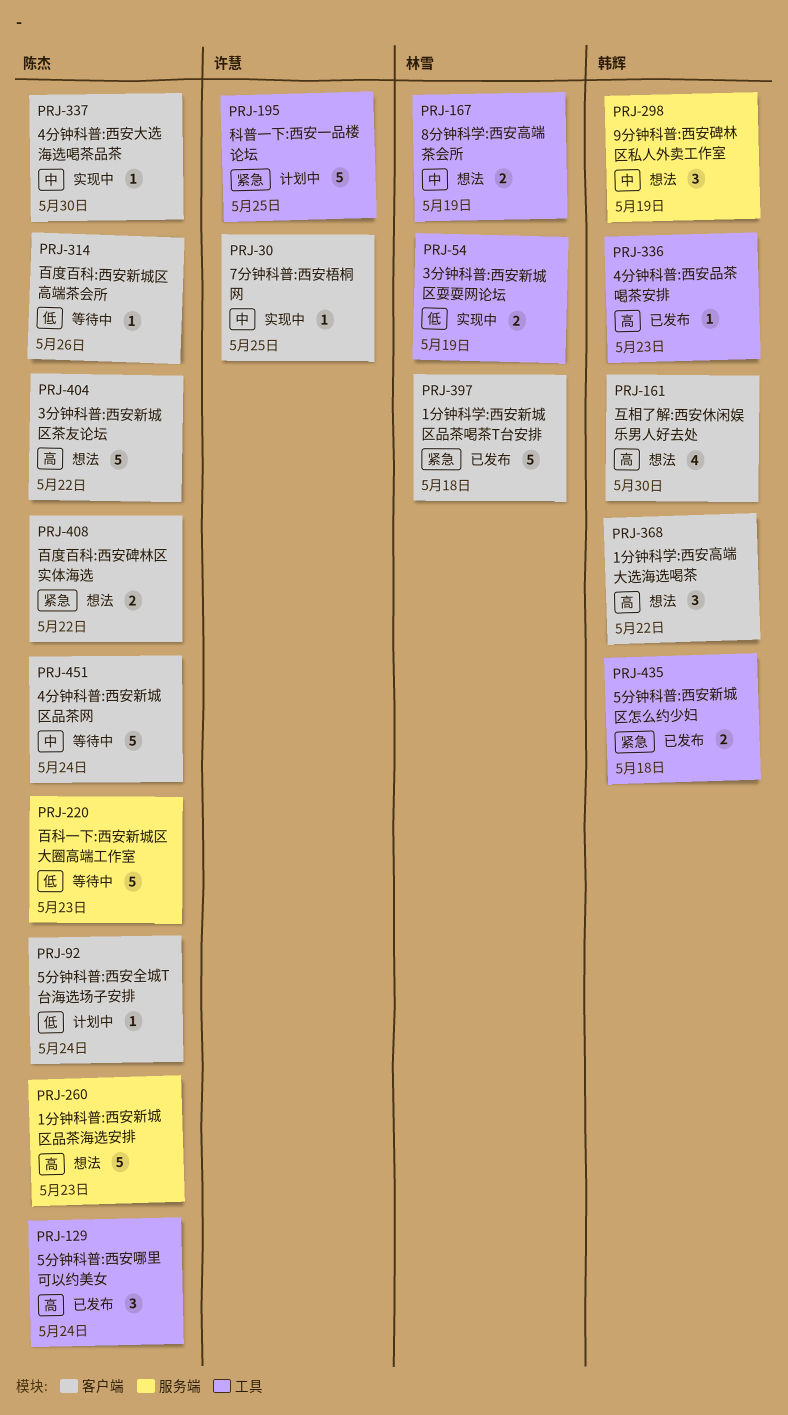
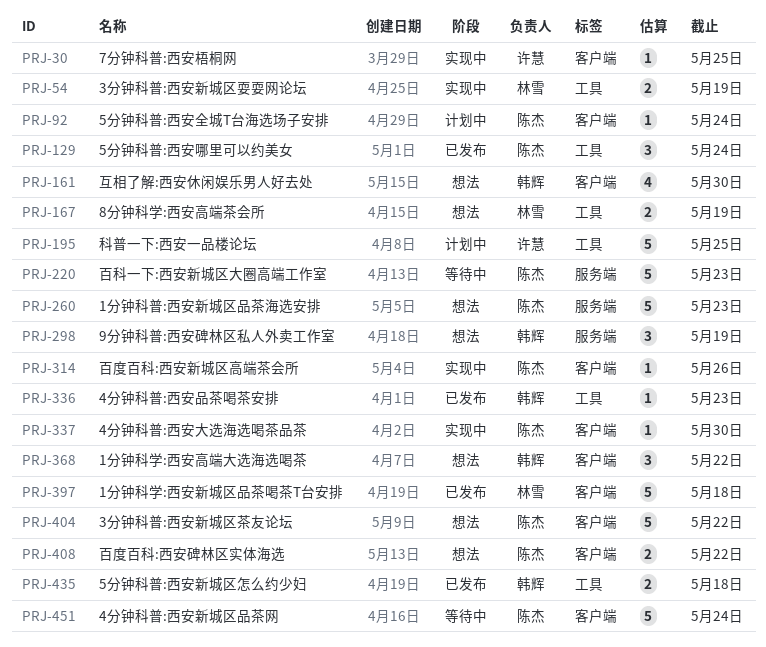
PRJ-314, status: 等待中 -> 实现中

